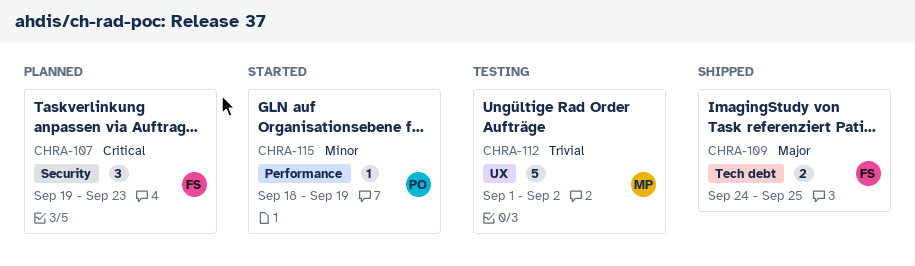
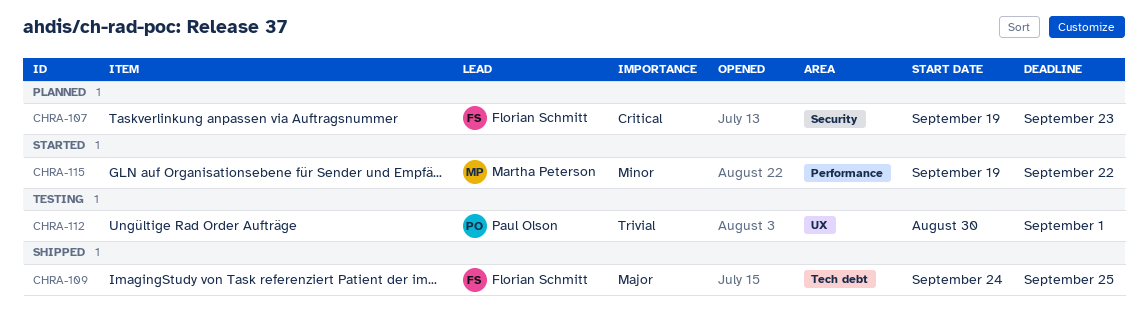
CHRA-112, owner: Martha Peterson -> Paul Olson
CHRA-112, start: Sep 1 -> Aug 30
CHRA-112, due: Sep 2 -> Sep 1
CHRA-115, owner: Paul Olson -> Martha Peterson
CHRA-115, start: Sep 18 -> Sep 19
CHRA-115, due: Sep 19 -> Sep 22

